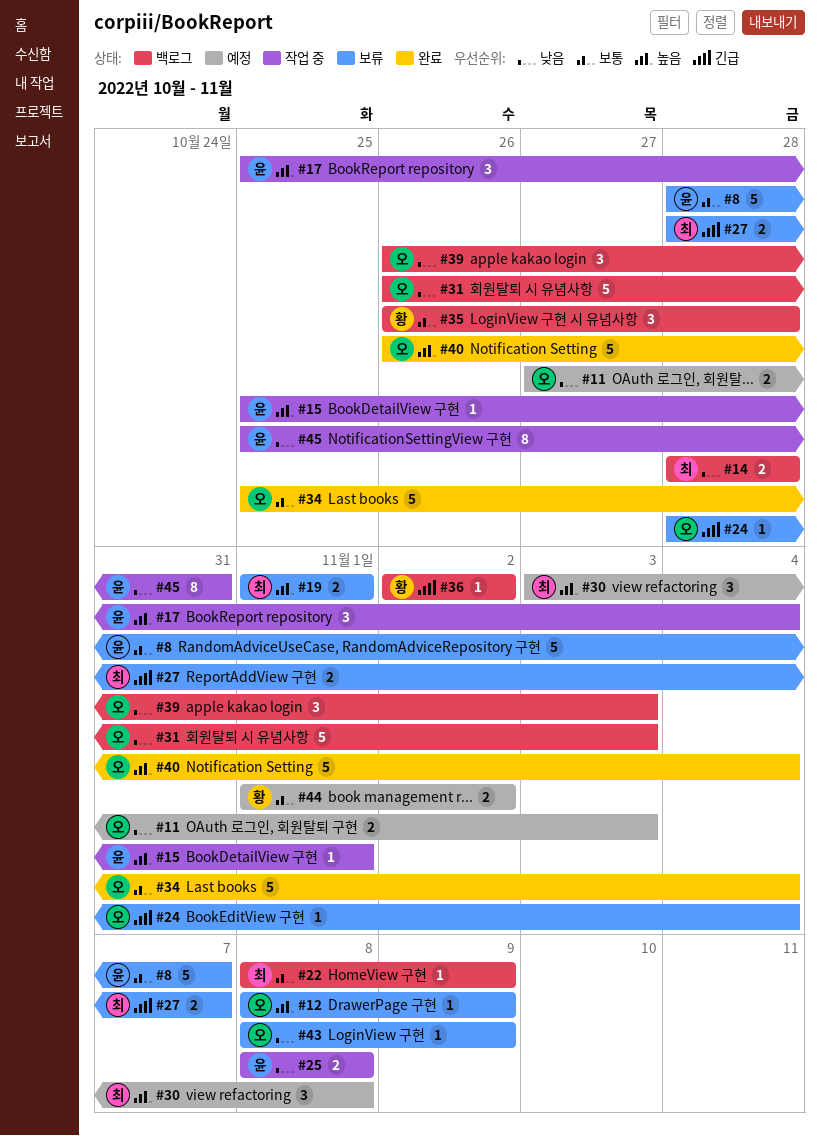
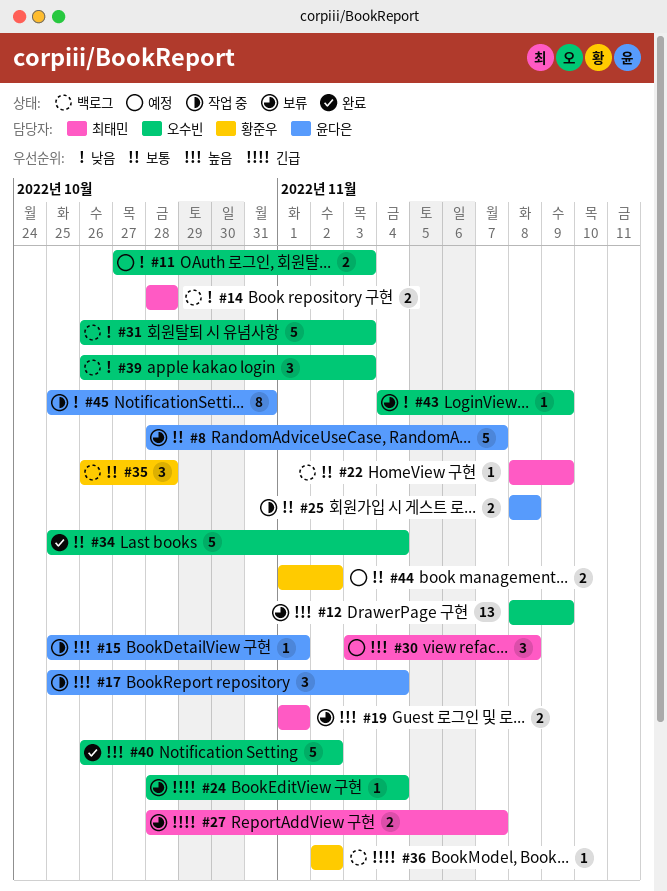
#12, estimate: 1 -> 13
#25, priority: 낮음 -> 보통
#40, due: Nov 4 -> Nov 2
#43, start: Nov 8 -> Nov 4

